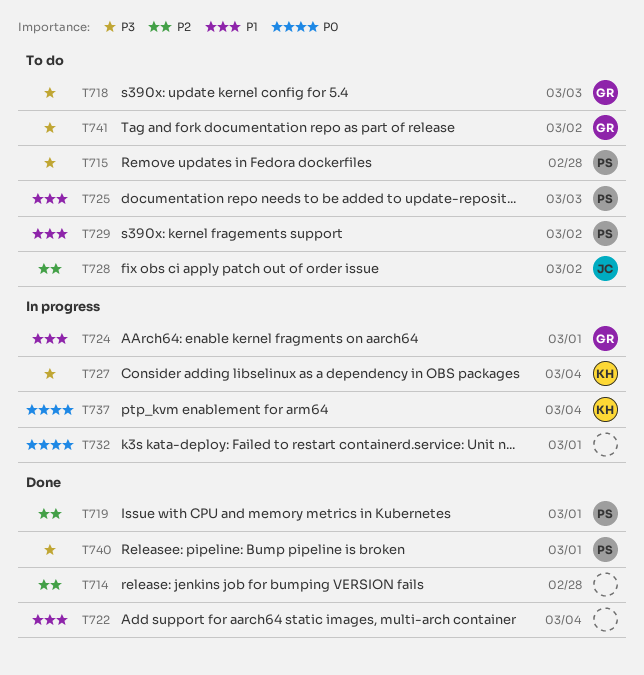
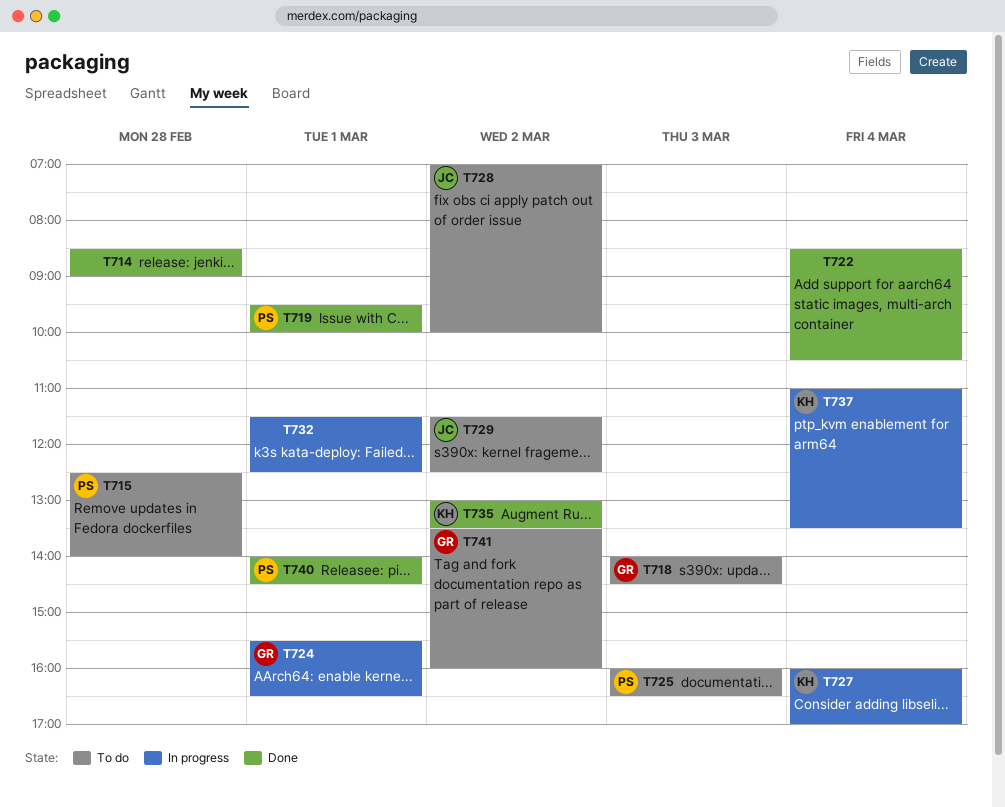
T729, owner: PS -> JC
T735: none -> present

